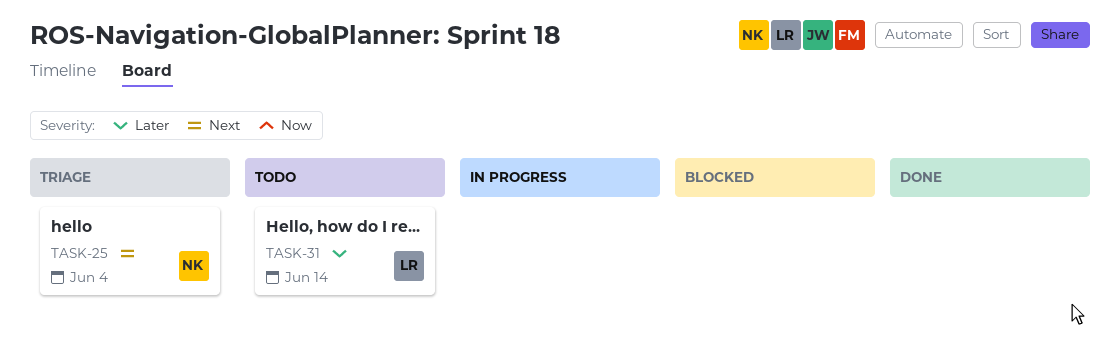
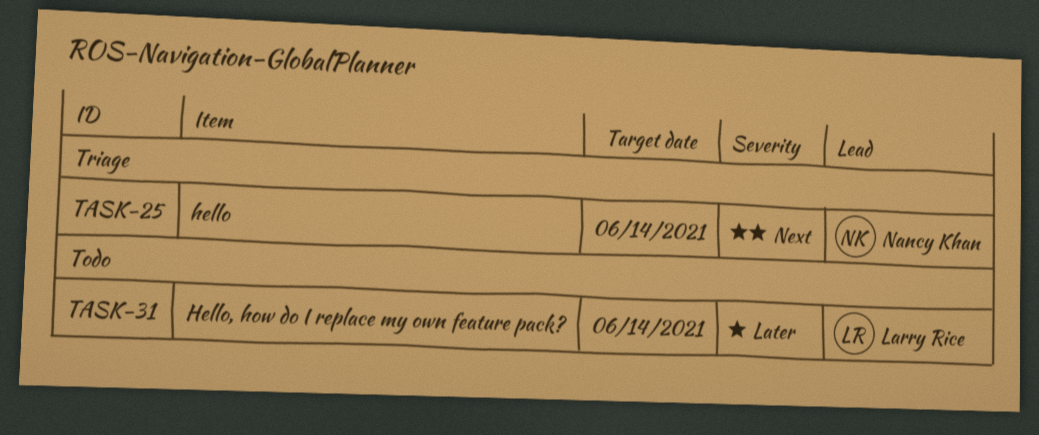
TASK-25, due: Jun 4 -> Jun 14

